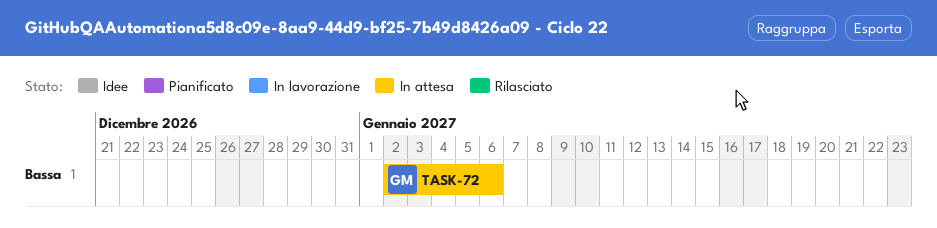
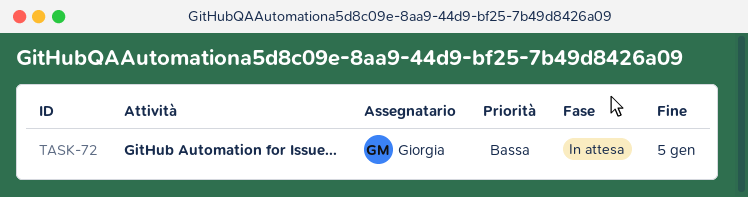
TASK-72, due: Jan 6 -> Jan 5

